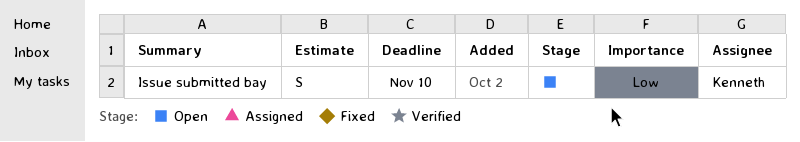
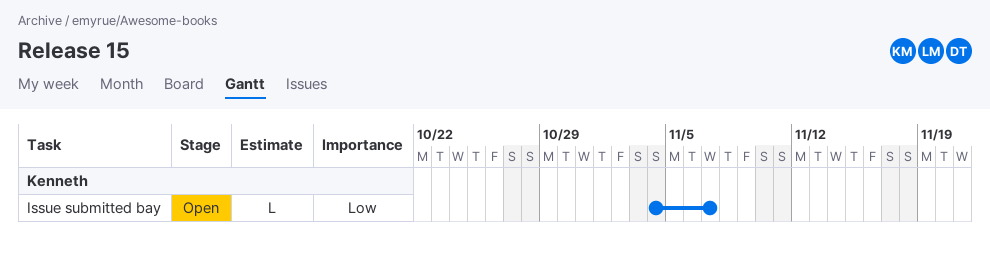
Issue submitted bay, estimate: S -> L
Issue submitted bay, due: Nov 10 -> Nov 7

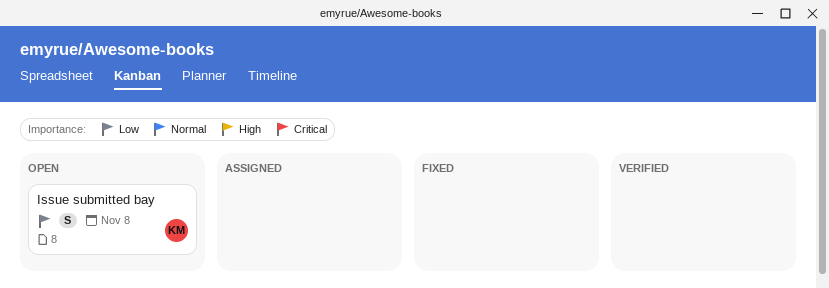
Issue submitted bay, estimate: L -> S
Issue submitted bay, due: Nov 7 -> Nov 8

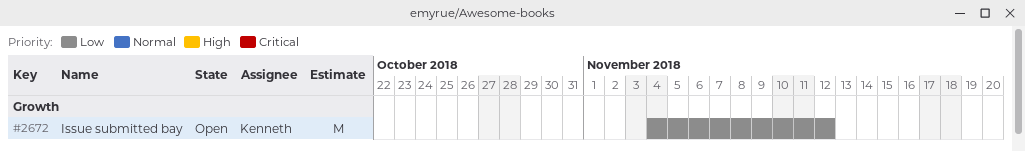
Issue submitted bay, estimate: S -> M
Issue submitted bay, due: Nov 8 -> Nov 12

